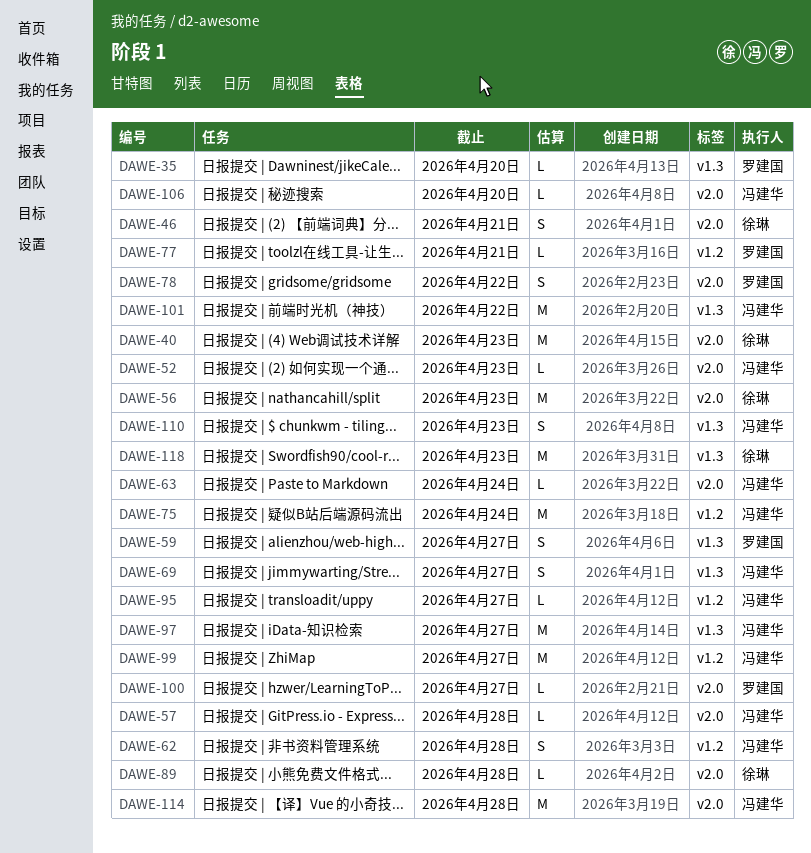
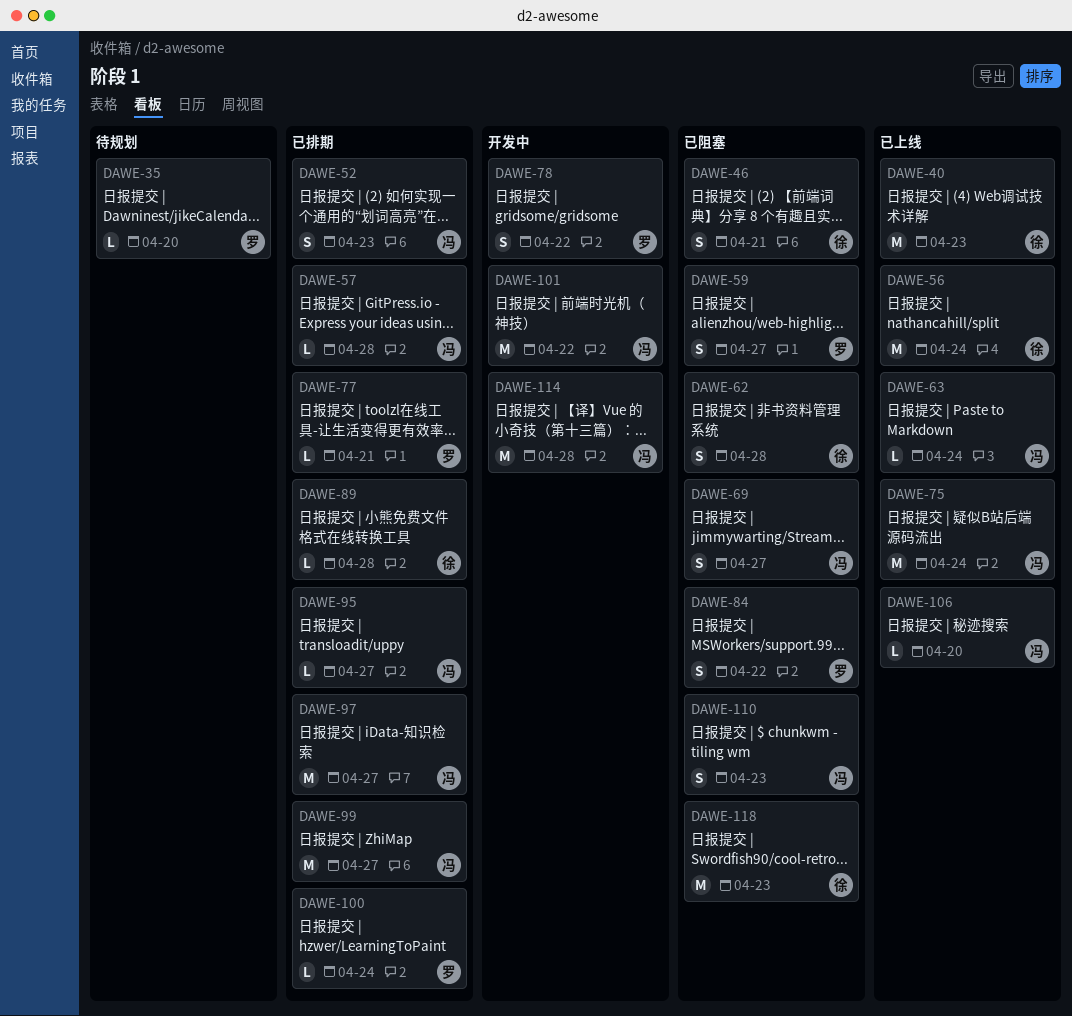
DAWE-52, estimate: L -> S
DAWE-56, due: Apr 23 -> Apr 24
DAWE-62, owner: 冯建华 -> 徐琳
DAWE-84: none -> present
DAWE-100, due: Apr 27 -> Apr 24

